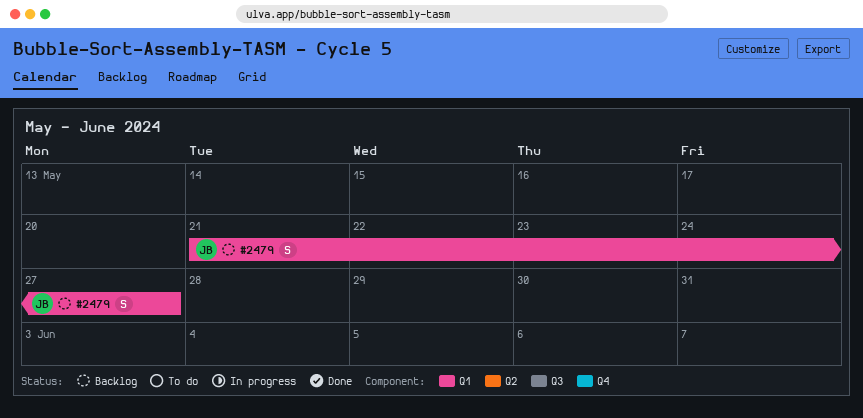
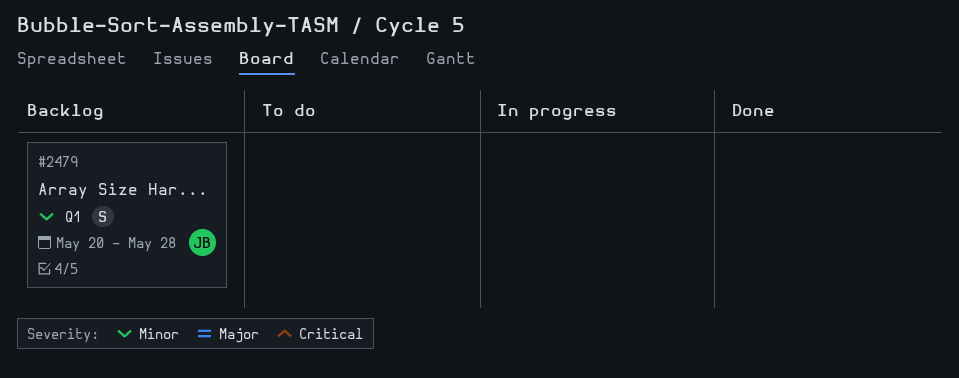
#2479, start: May 21 -> May 20
#2479, due: May 27 -> May 28

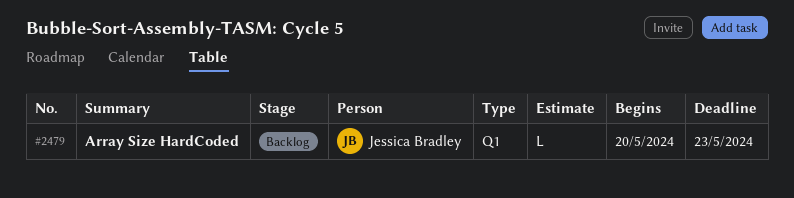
#2479, estimate: S -> L
#2479, due: May 28 -> May 23

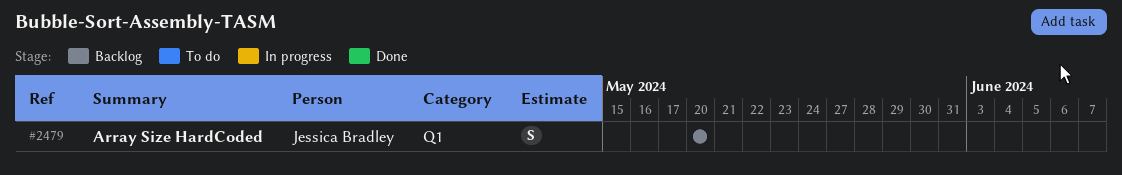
#2479, estimate: L -> S
#2479, due: May 23 -> May 20

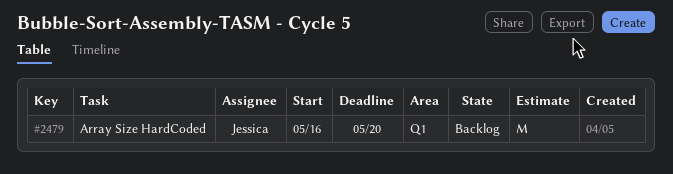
#2479, estimate: S -> M
#2479, start: May 20 -> May 16

